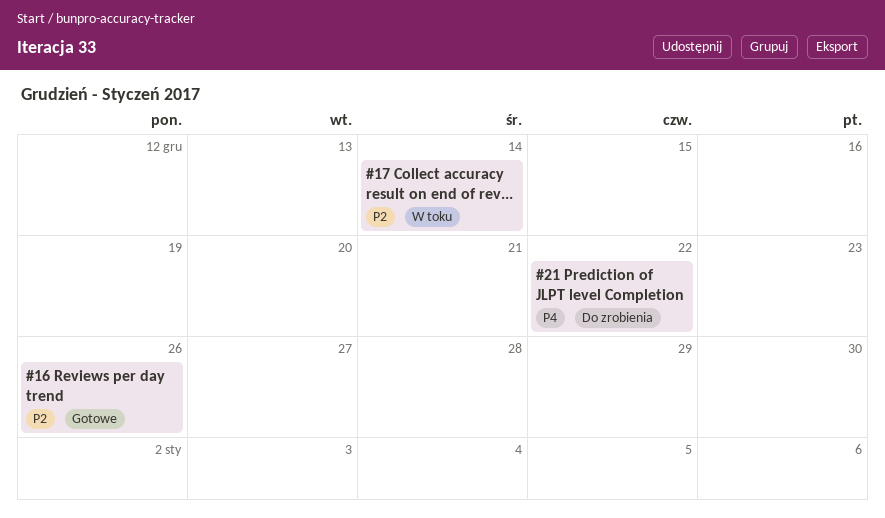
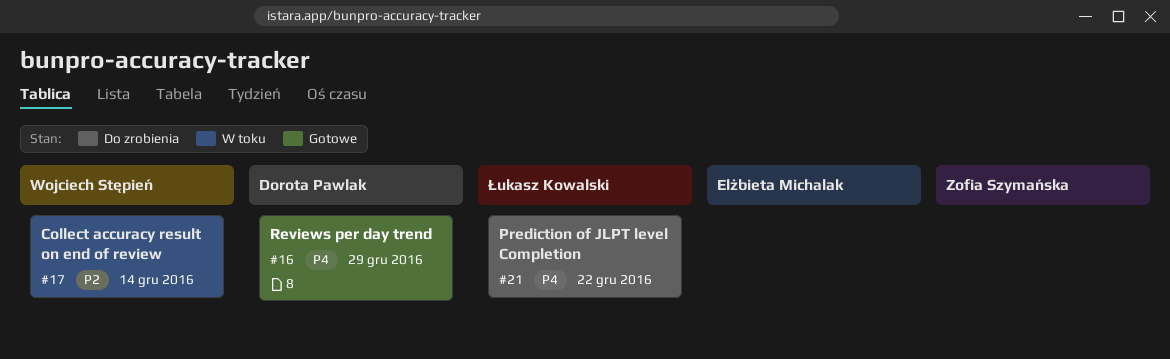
#16, priority: P2 -> P4
#16, due: Dec 26 -> Dec 29

